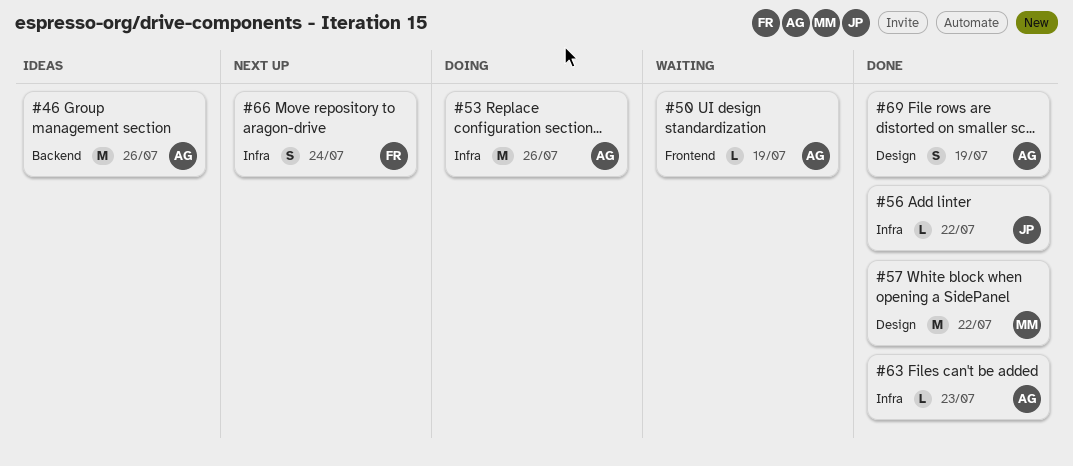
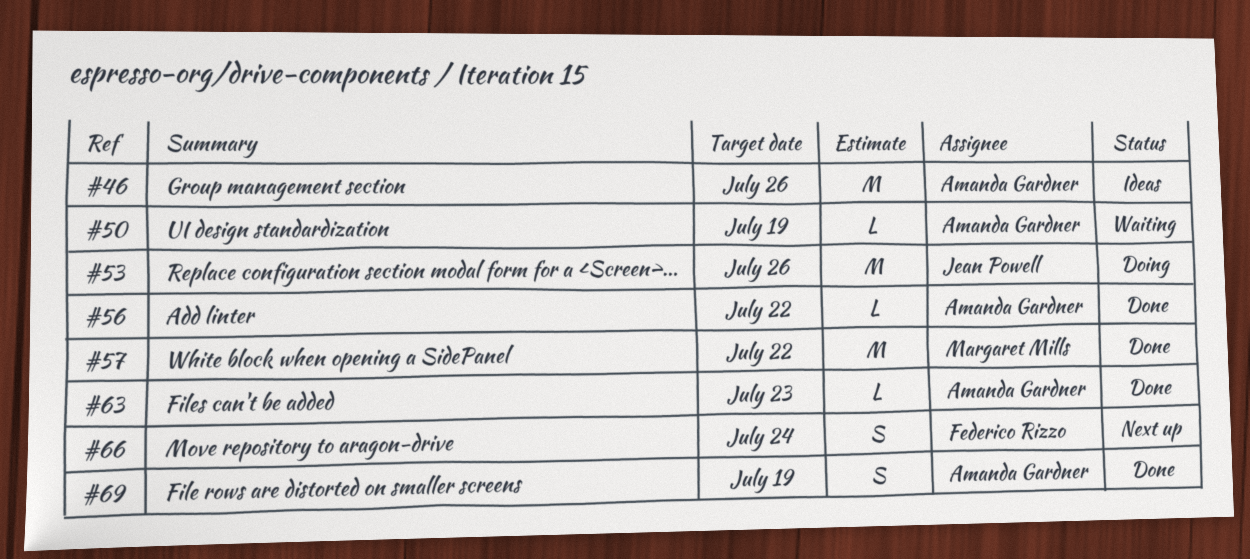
#53, owner: Amanda Gardner -> Jean Powell
#56, owner: Jean Powell -> Amanda Gardner

